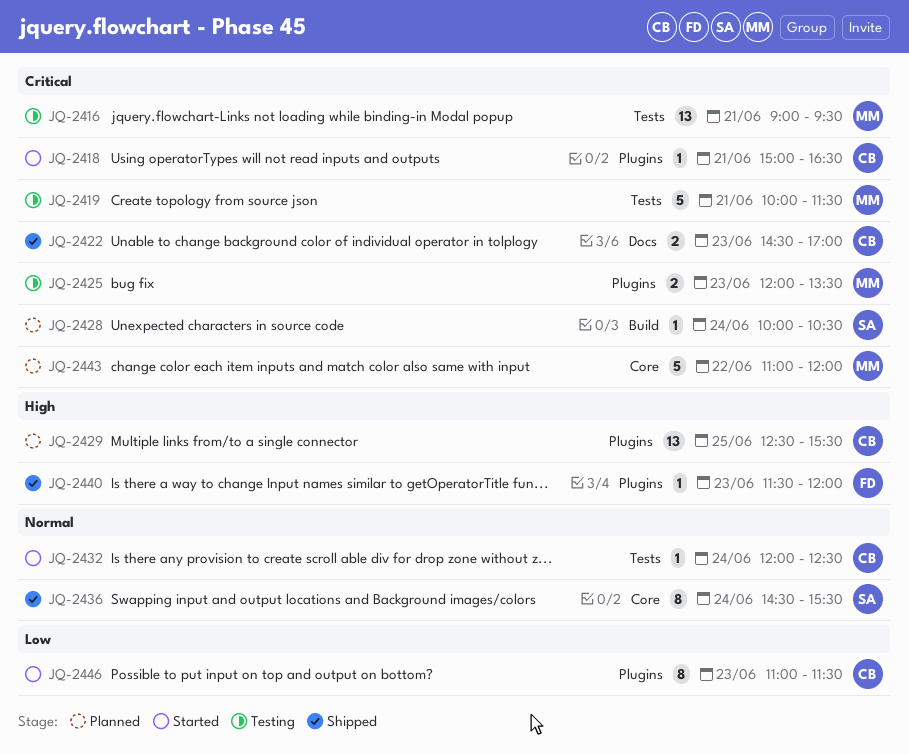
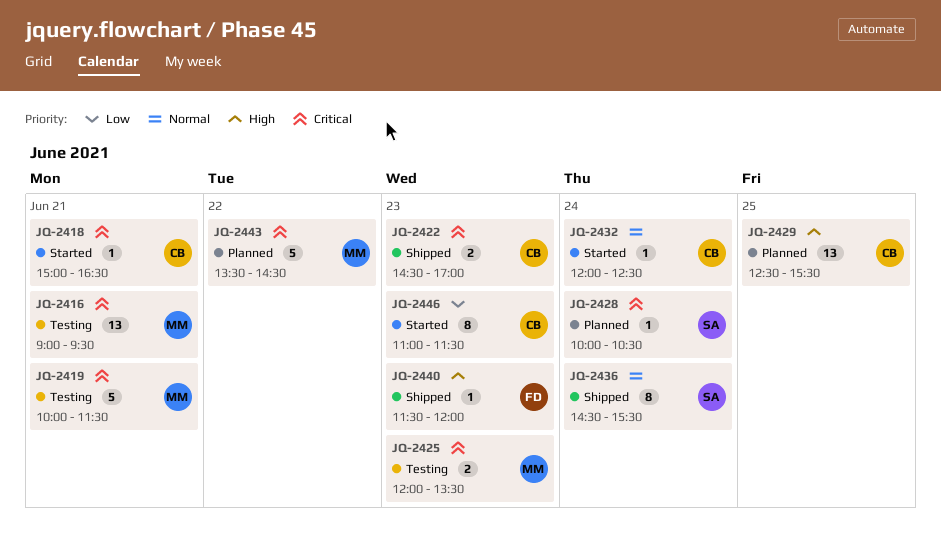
JQ-2443, begins: 11:00 -> 13:30
JQ-2443, ends: 12:00 -> 14:30

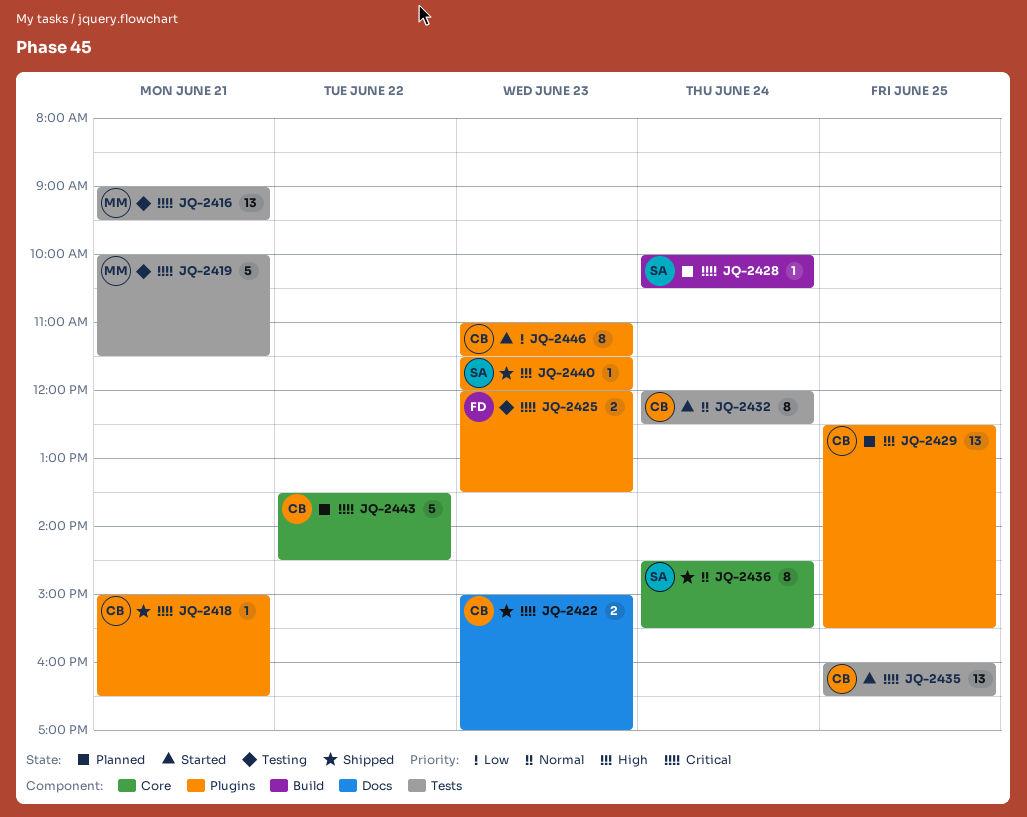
JQ-2418, status: Started -> Shipped
JQ-2422, begins: 14:30 -> 15:00
JQ-2425, owner: MM -> FD
JQ-2432, estimate: 1 -> 8
JQ-2435: none -> present
JQ-2440, owner: FD -> SA
JQ-2443, owner: MM -> CB

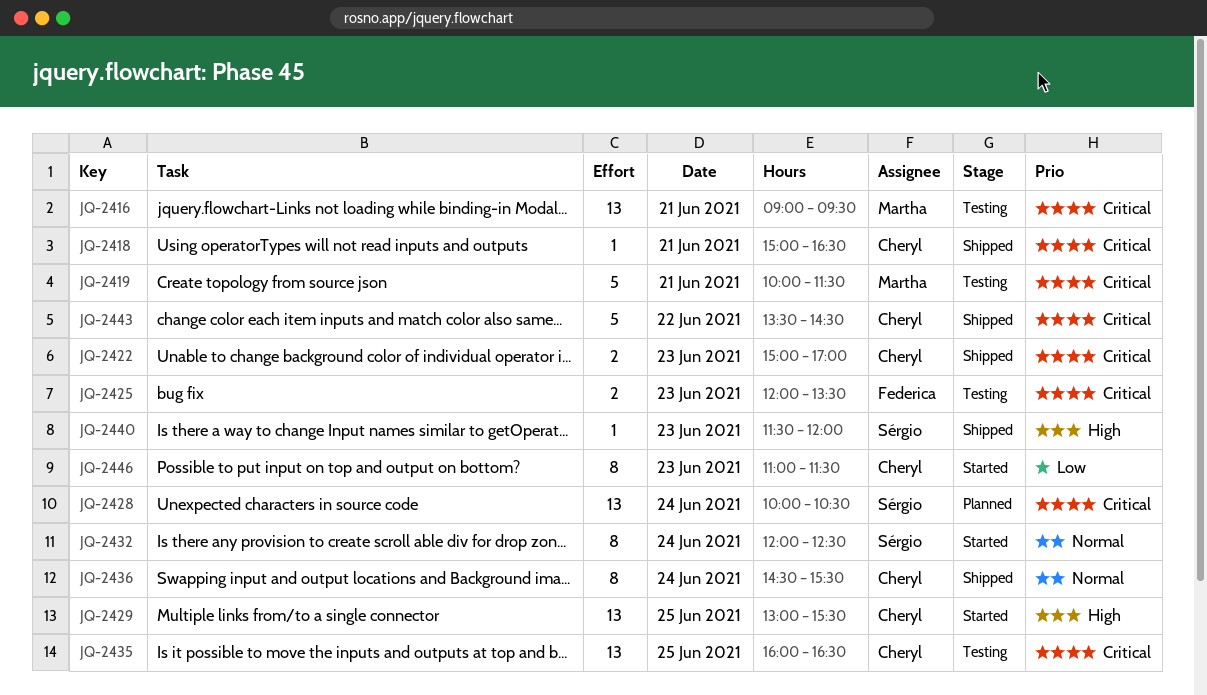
JQ-2428, estimate: 1 -> 13
JQ-2429, status: Planned -> Started
JQ-2429, begins: 12:30 -> 13:00
JQ-2432, owner: Cheryl -> Sérgio
JQ-2435, status: Started -> Testing
JQ-2436, owner: Sérgio -> Cheryl
JQ-2443, status: Planned -> Shipped

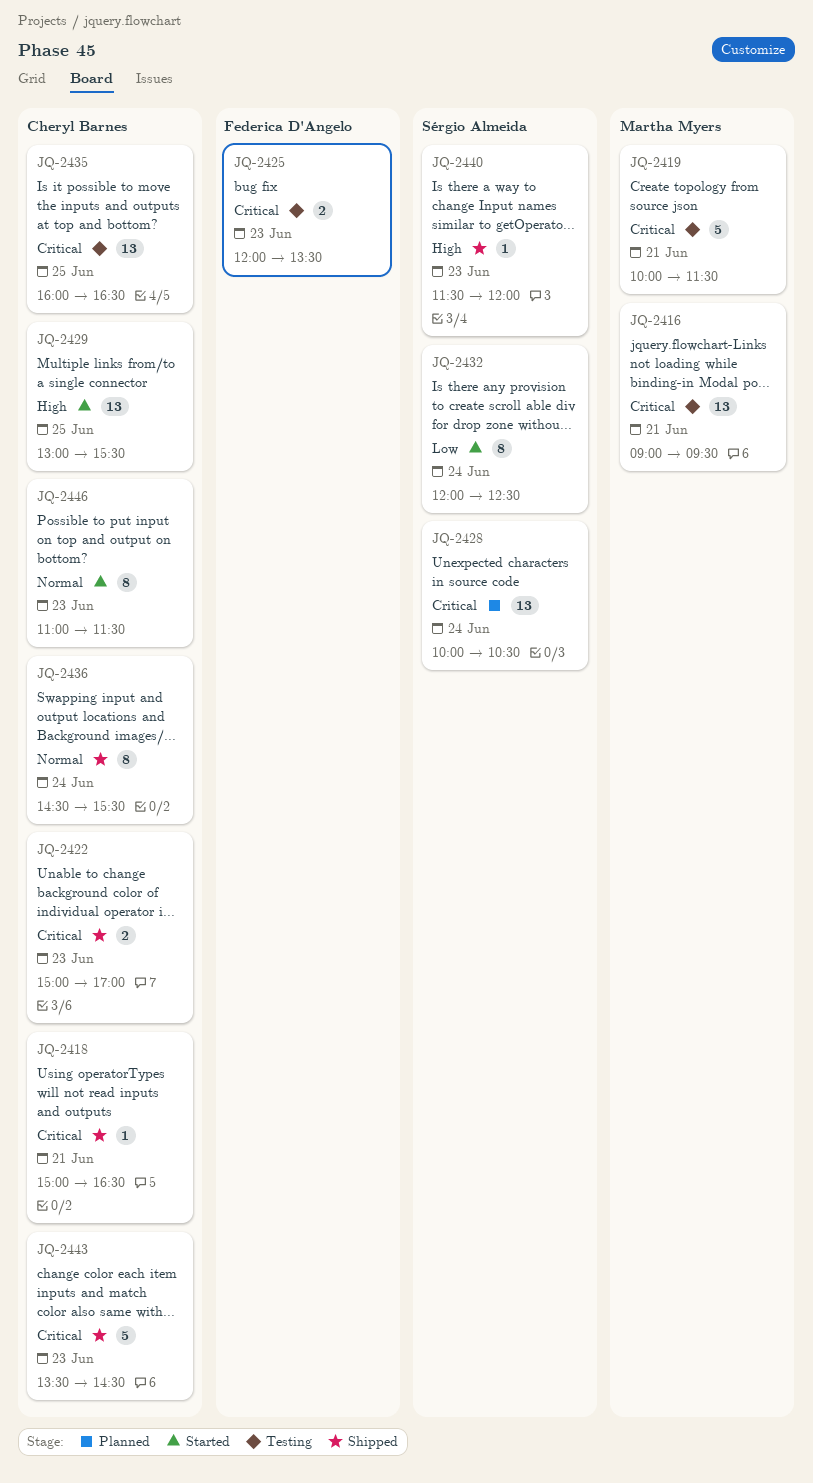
JQ-2432, priority: Normal -> Low
JQ-2443, day: Jun 22 -> Jun 23
JQ-2446, priority: Low -> Normal

